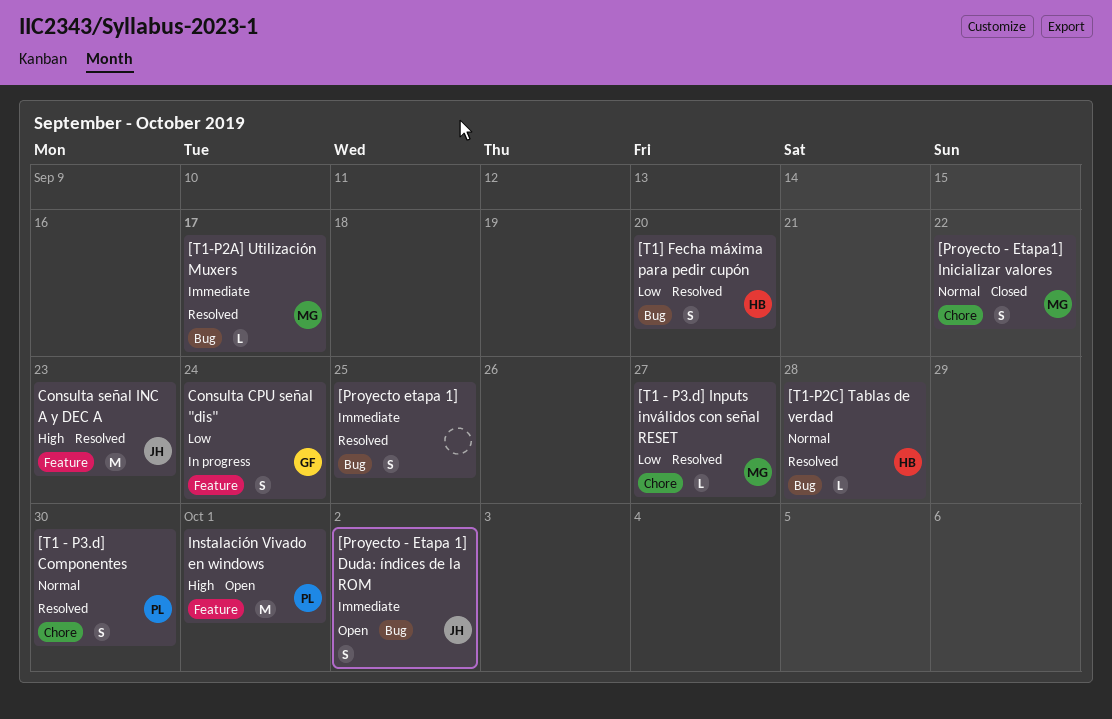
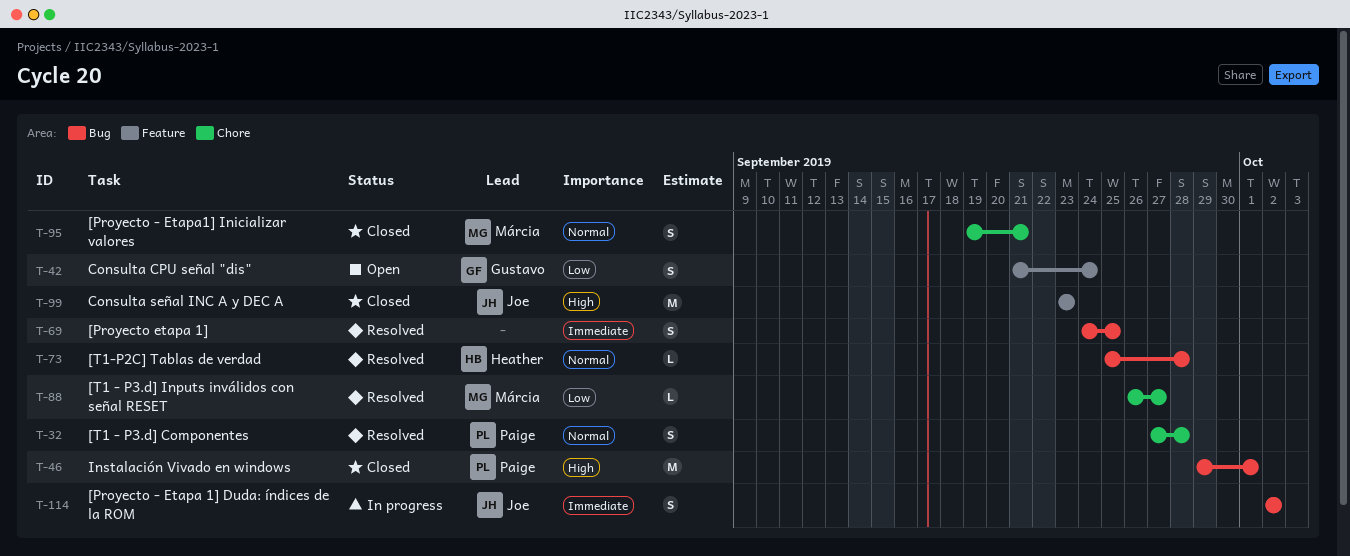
[Proyecto - Etapa 1] Duda: índices de la ROM, status: Open -> In progress
[Proyecto - Etapa1] Inicializar valores, due: Sep 22 -> Sep 21
[T1 - P3.d] Componentes, due: Sep 30 -> Sep 28
[T1-P2A] Utilización Muxers: present -> none
[T1] Fecha máxima para pedir cupón: present -> none
Consulta CPU señal "dis", status: In progress -> Open
Consulta señal INC A y DEC A, status: Resolved -> Closed
Instalación Vivado en windows, status: Open -> Closed
Instalación Vivado en windows, label: Feature -> Bug

